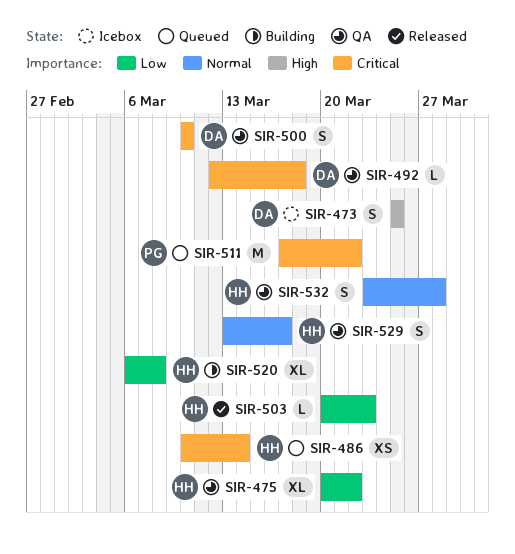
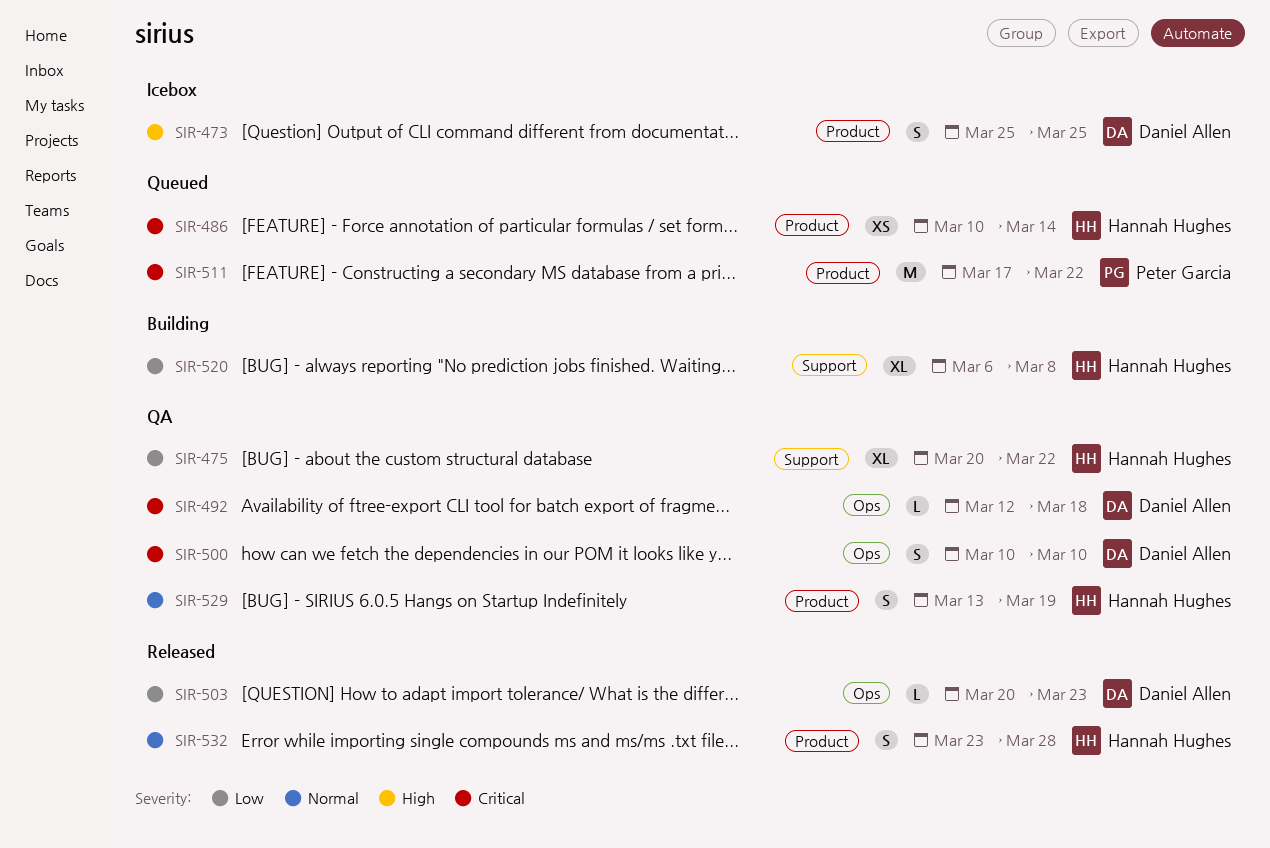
SIR-503, owner: Hannah Hughes -> Daniel Allen
SIR-529, due: Mar 17 -> Mar 19
SIR-532, status: QA -> Released

